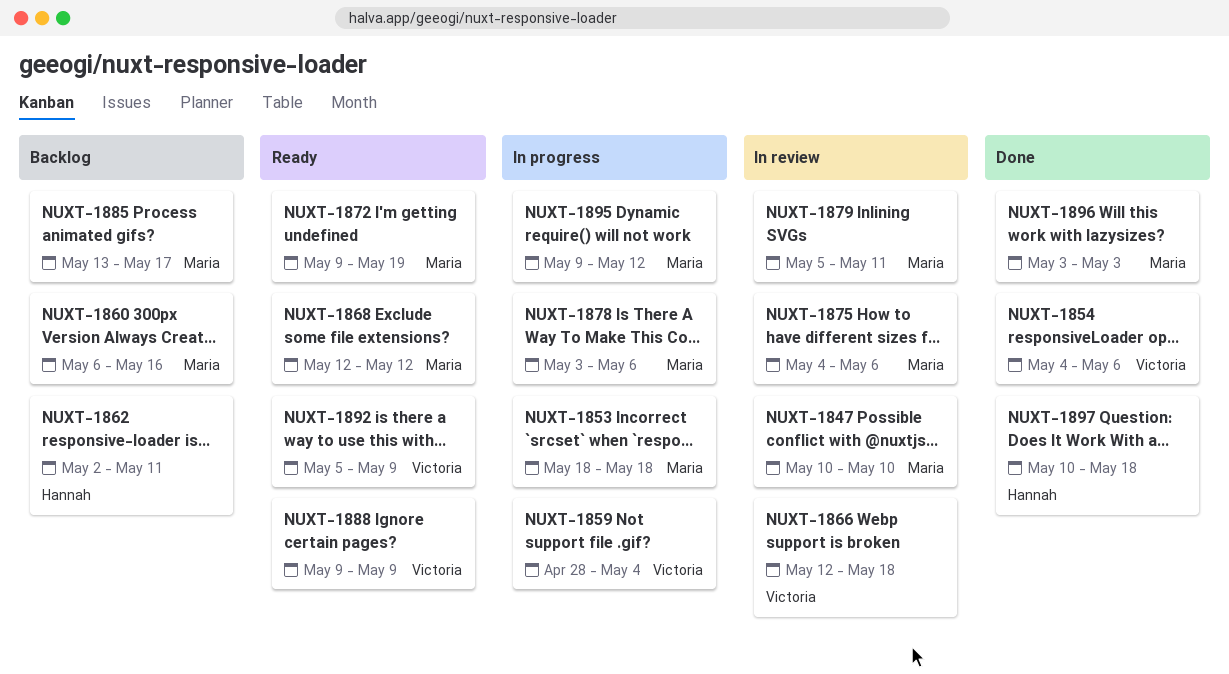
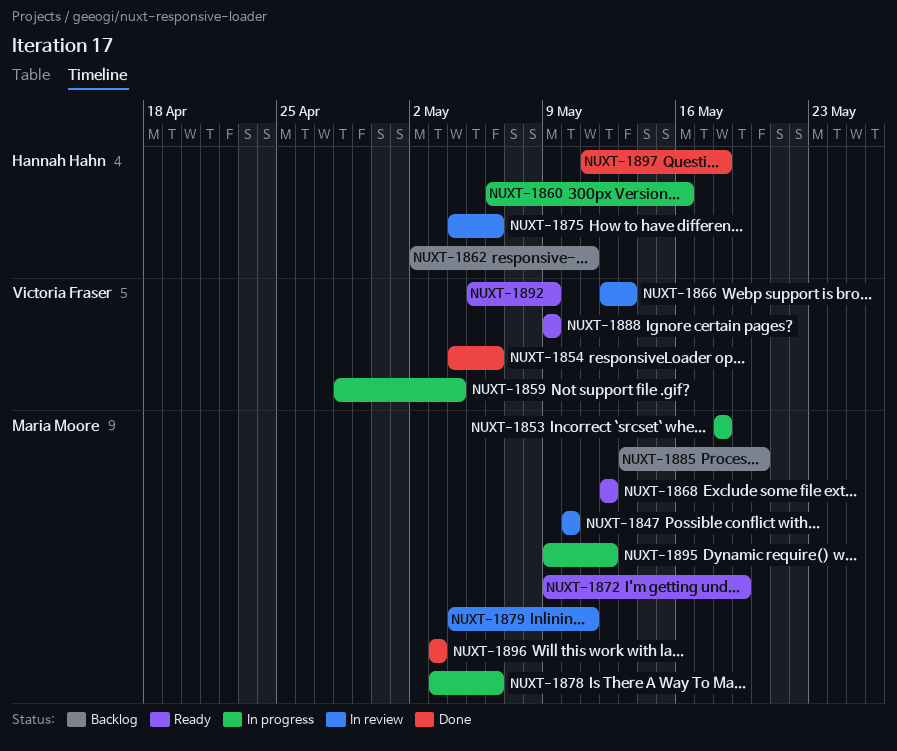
NUXT-1860, status: Backlog -> In progress
NUXT-1860, owner: Maria Moore -> Hannah Hahn
NUXT-1866, due: May 18 -> May 13
NUXT-1875, owner: Maria Moore -> Hannah Hahn
NUXT-1879, start: May 5 -> May 4
NUXT-1885, due: May 17 -> May 20
NUXT-1897, start: May 10 -> May 11

